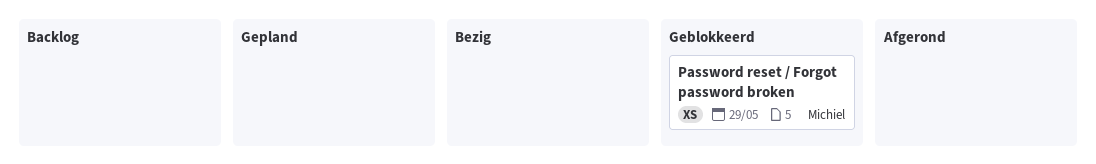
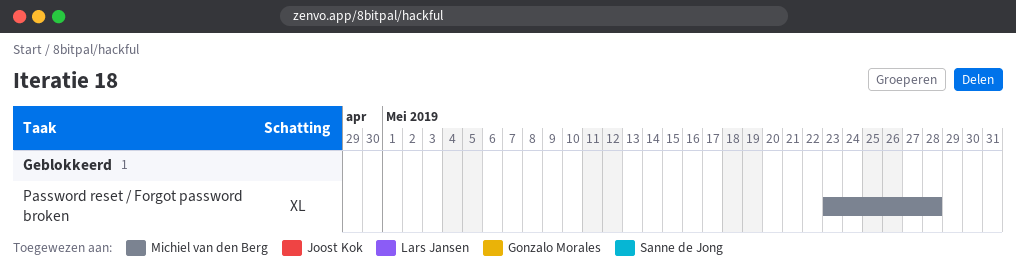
Password reset / Forgot password broken, estimate: XS -> XL
Password reset / Forgot password broken, due: May 29 -> May 28

